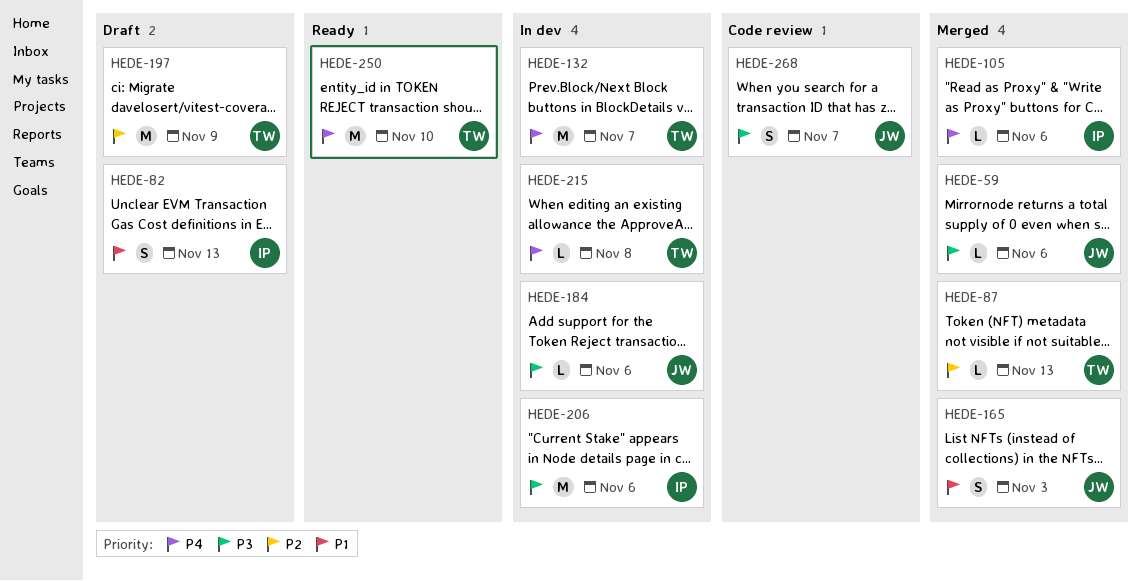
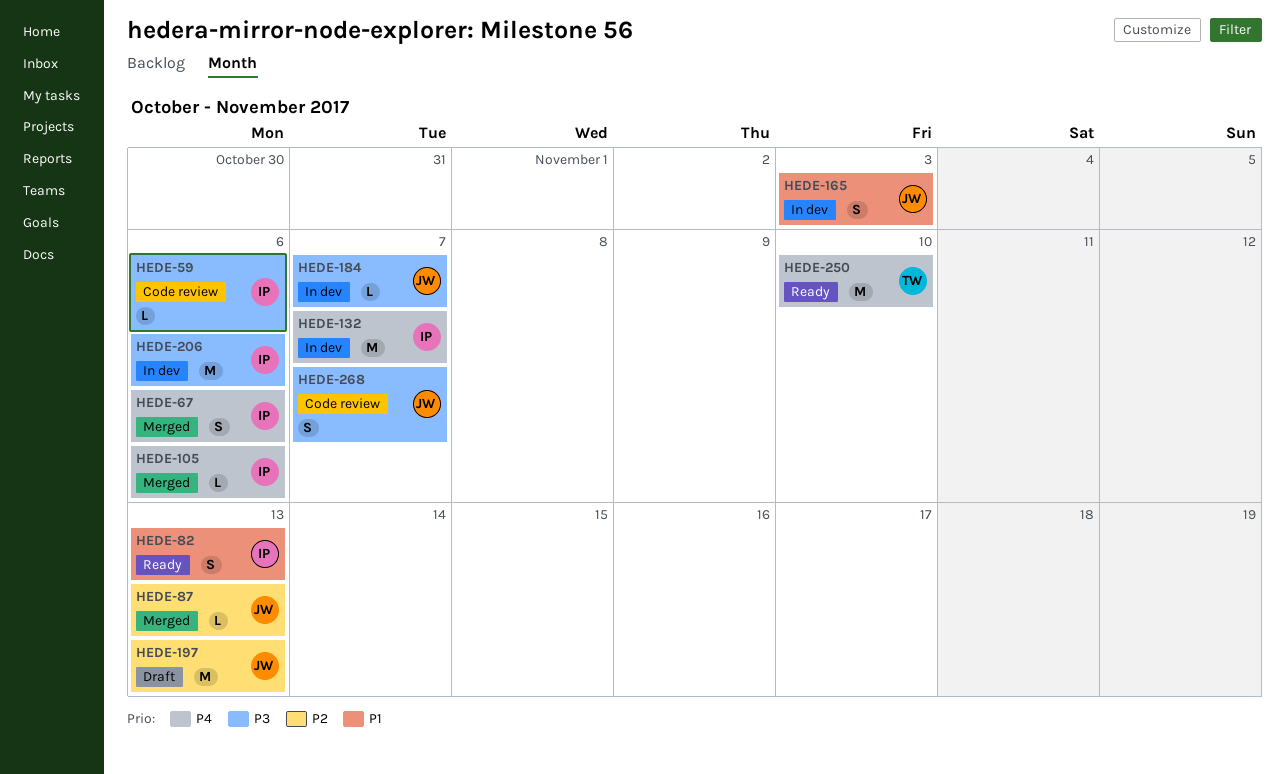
HEDE-59, status: Merged -> Code review
HEDE-59, owner: JW -> IP
HEDE-67: none -> present
HEDE-82, status: Draft -> Ready
HEDE-87, owner: TW -> JW
HEDE-132, owner: TW -> IP
HEDE-165, status: Merged -> In dev
HEDE-184, due: Nov 6 -> Nov 7
HEDE-197, owner: TW -> JW
HEDE-197, due: Nov 9 -> Nov 13
HEDE-215: present -> none

